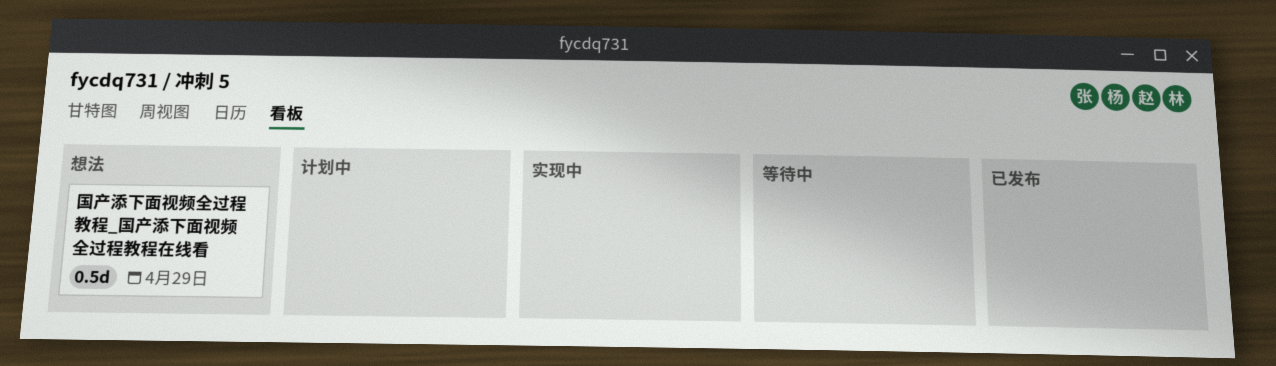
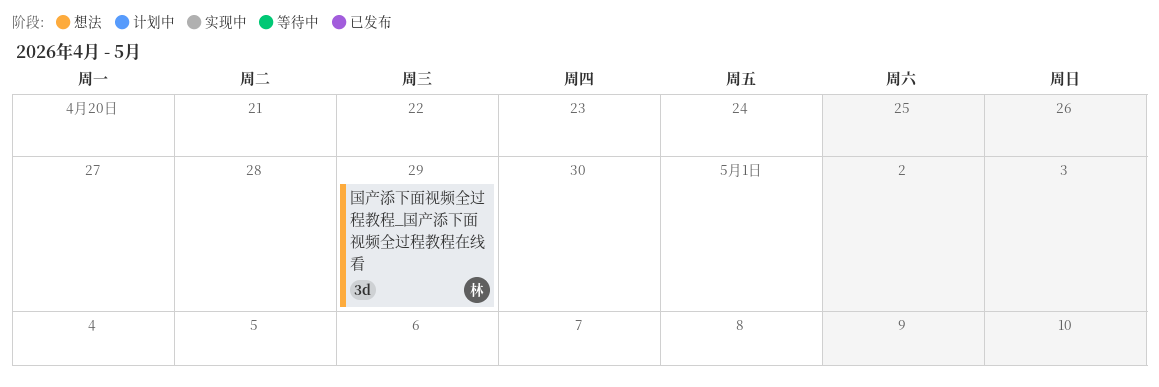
国产添下面视频全过程教程_国产添下面视频全过程教程在线看, estimate: 0.5d -> 3d

